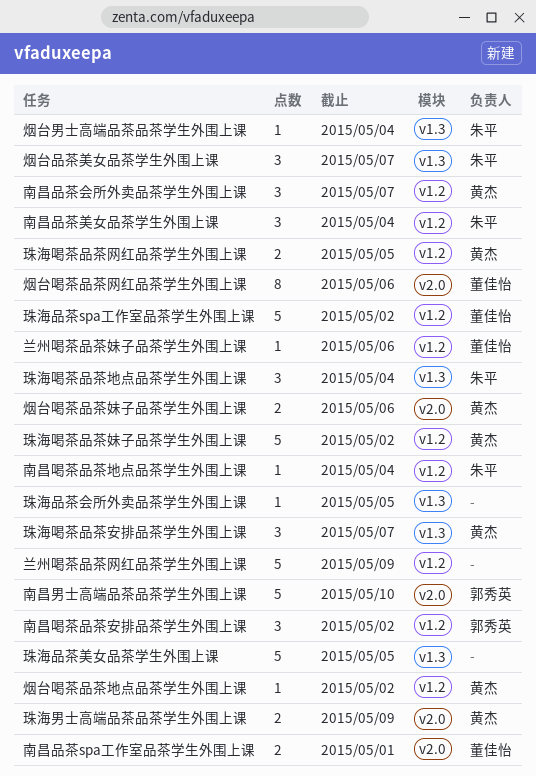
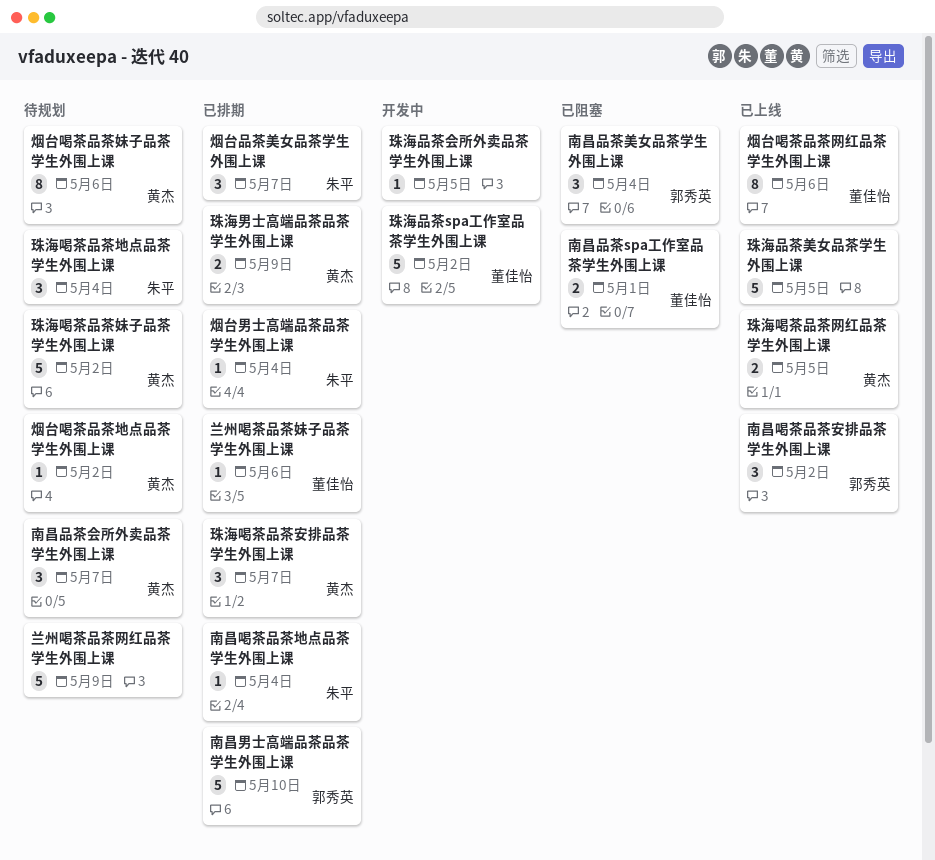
南昌品茶美女品茶学生外围上课, owner: 朱平 -> 郭秀英
烟台喝茶品茶妹子品茶学生外围上课, estimate: 2 -> 8

